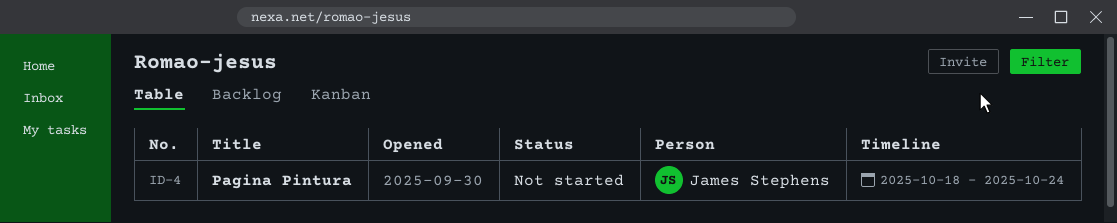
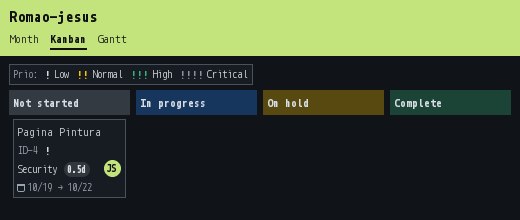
ID-4, start: Oct 18 -> Oct 19
ID-4, due: Oct 24 -> Oct 22

